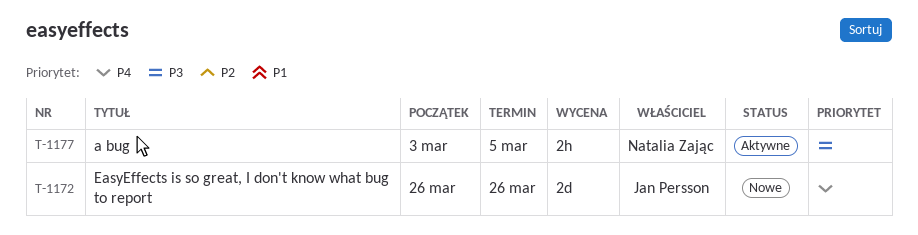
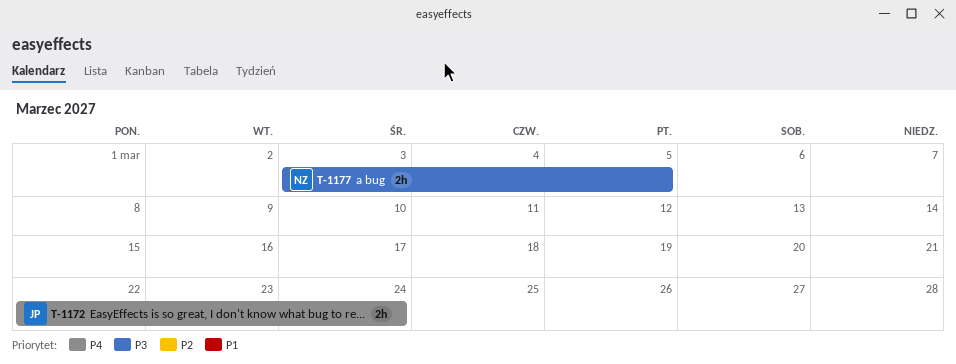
T-1172, estimate: 2d -> 2h
T-1172, start: Mar 26 -> Mar 22
T-1172, due: Mar 26 -> Mar 24

